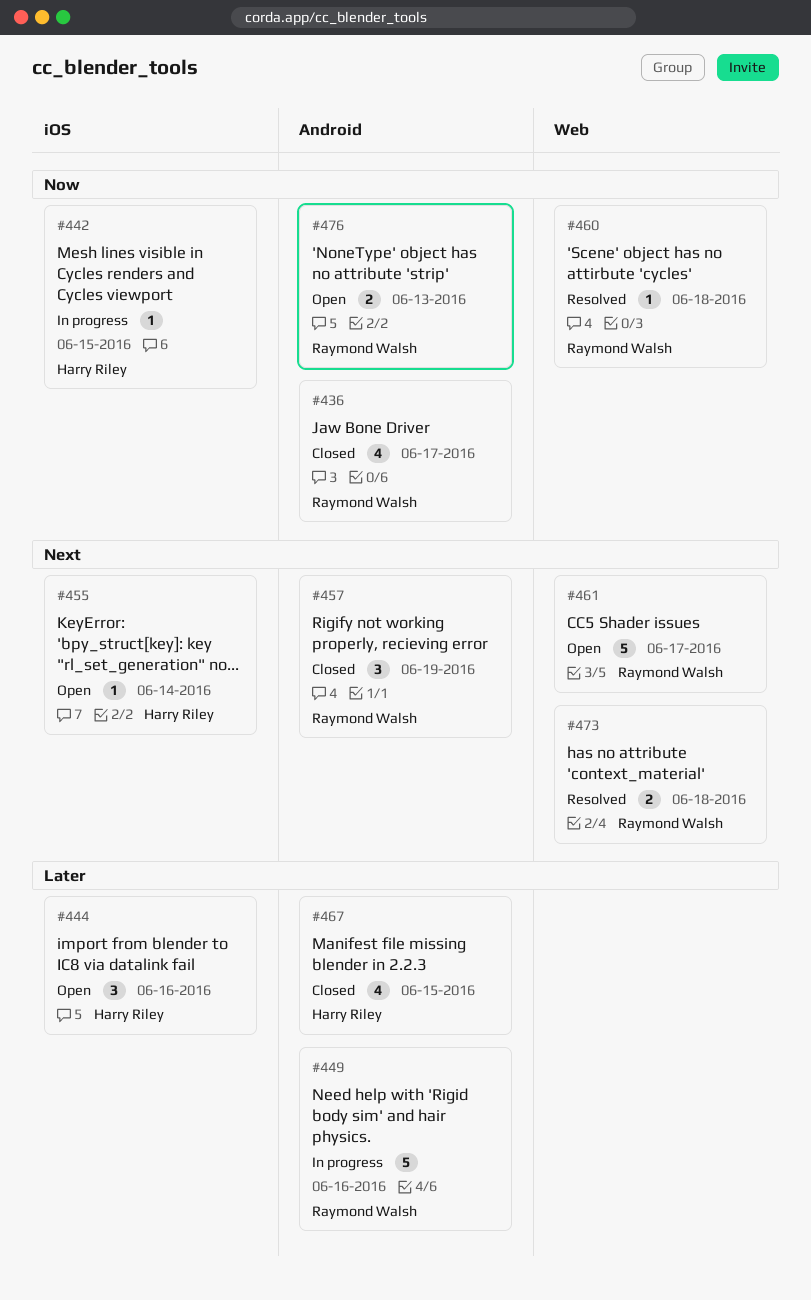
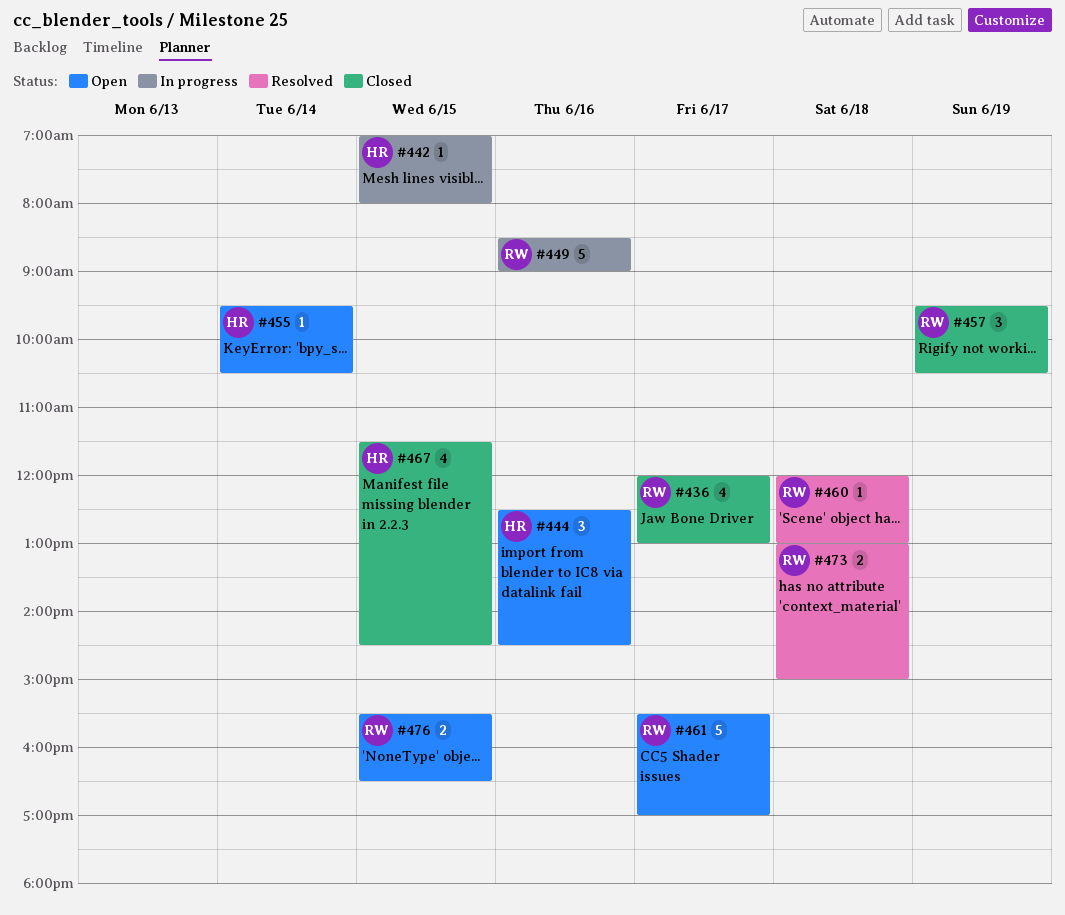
#476, day: Jun 13 -> Jun 15

